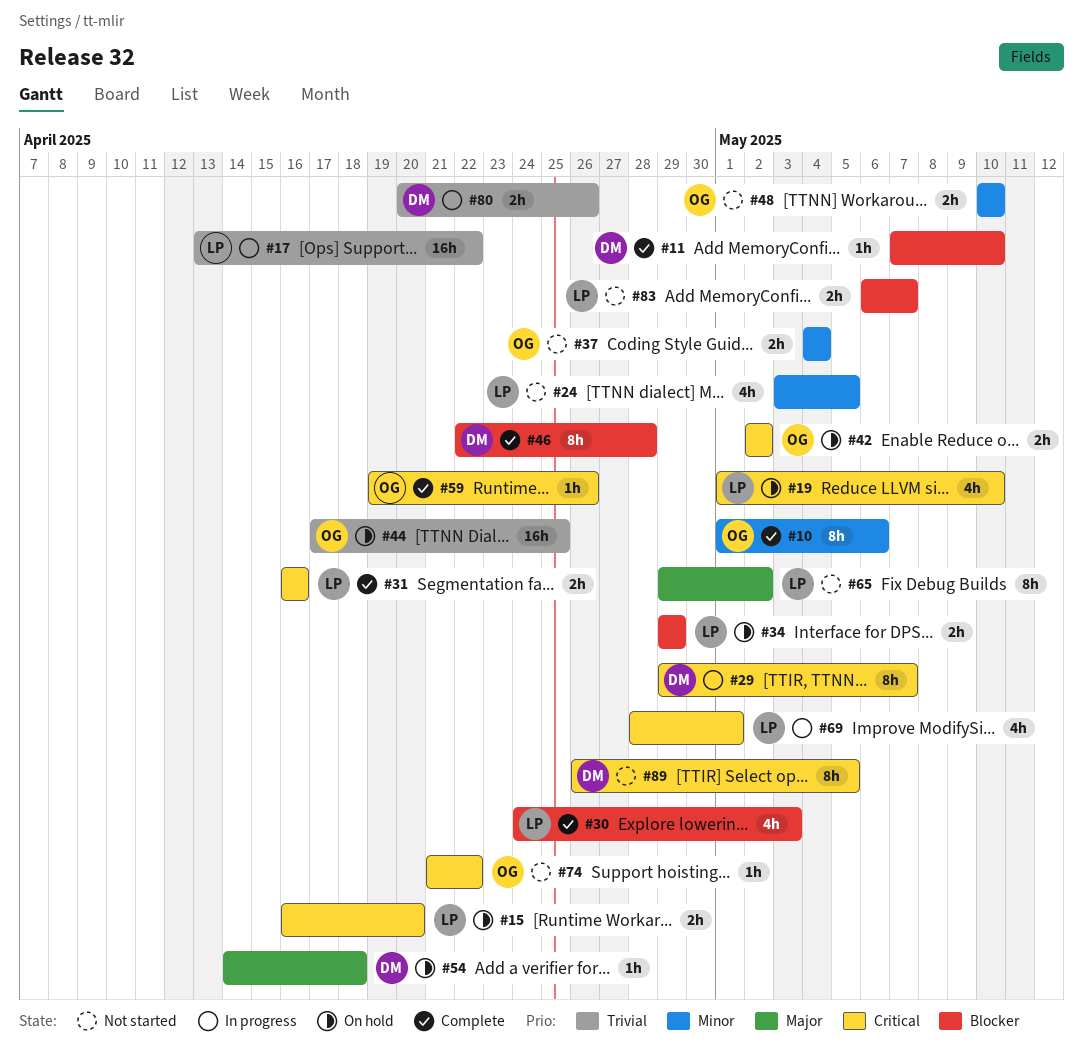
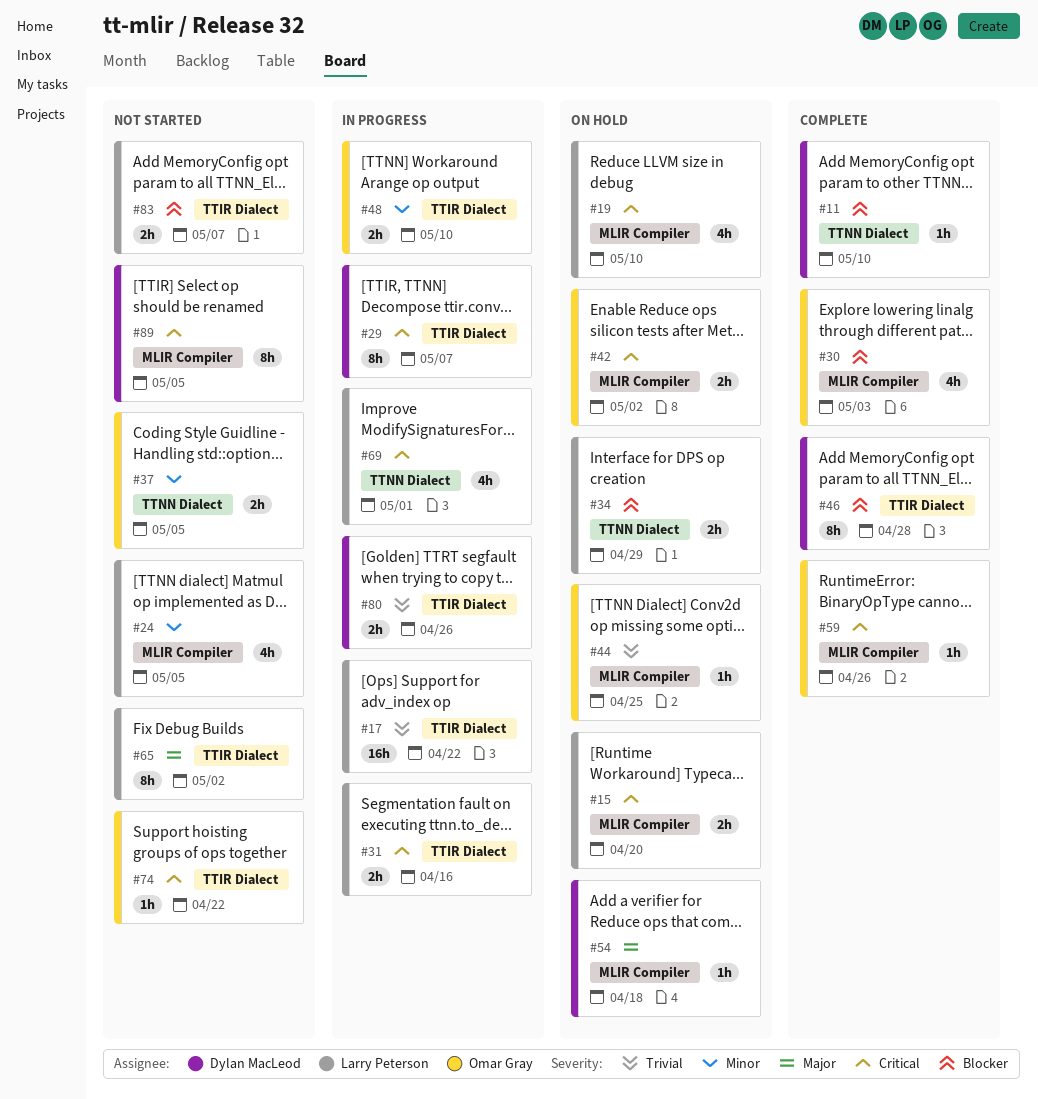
#10: present -> none
#30, owner: Larry Peterson -> Omar Gray
#31, status: Complete -> In progress
#37, due: May 4 -> May 5
#44, estimate: 16h -> 1h
#48, status: Not started -> In progress

